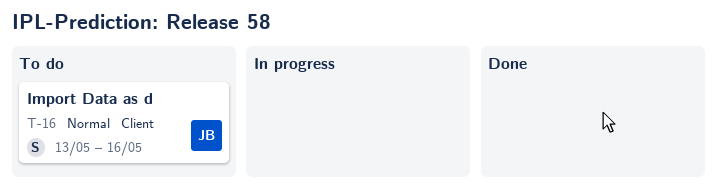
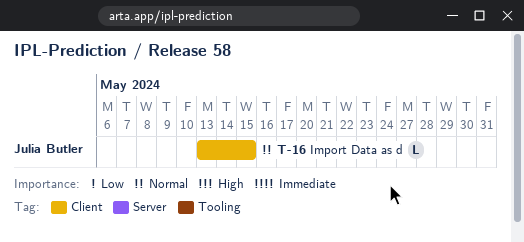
T-16, estimate: S -> L
T-16, due: May 16 -> May 15

